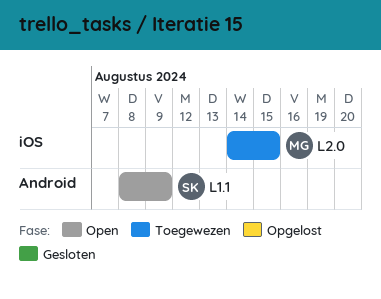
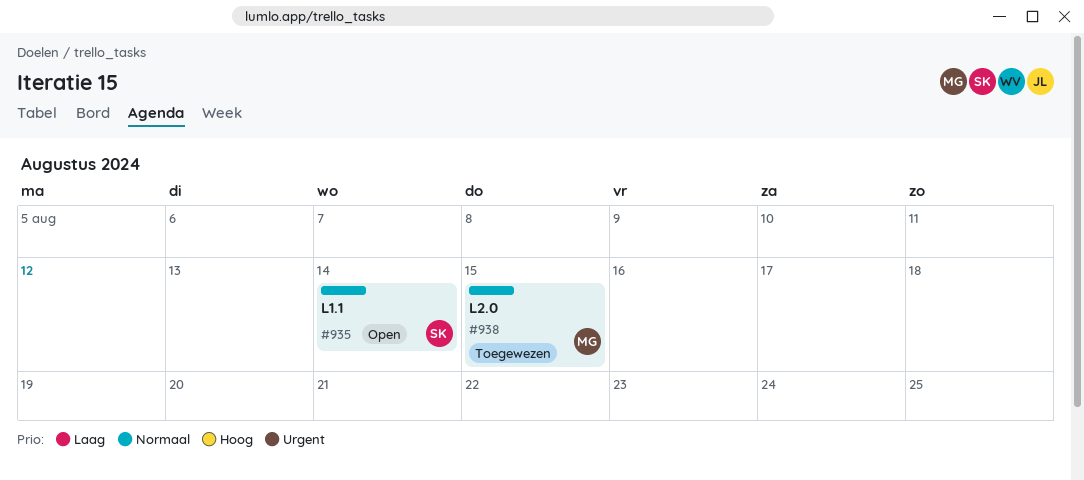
L1.1, due: Aug 9 -> Aug 14

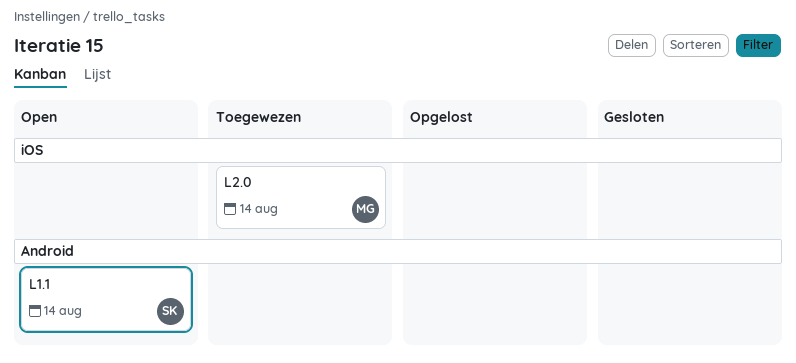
L2.0, due: Aug 15 -> Aug 14

